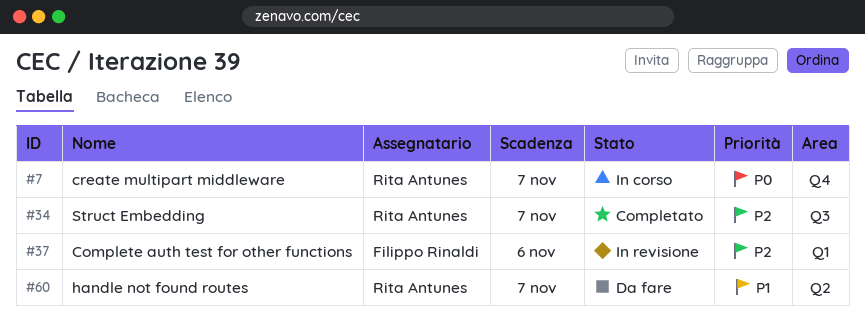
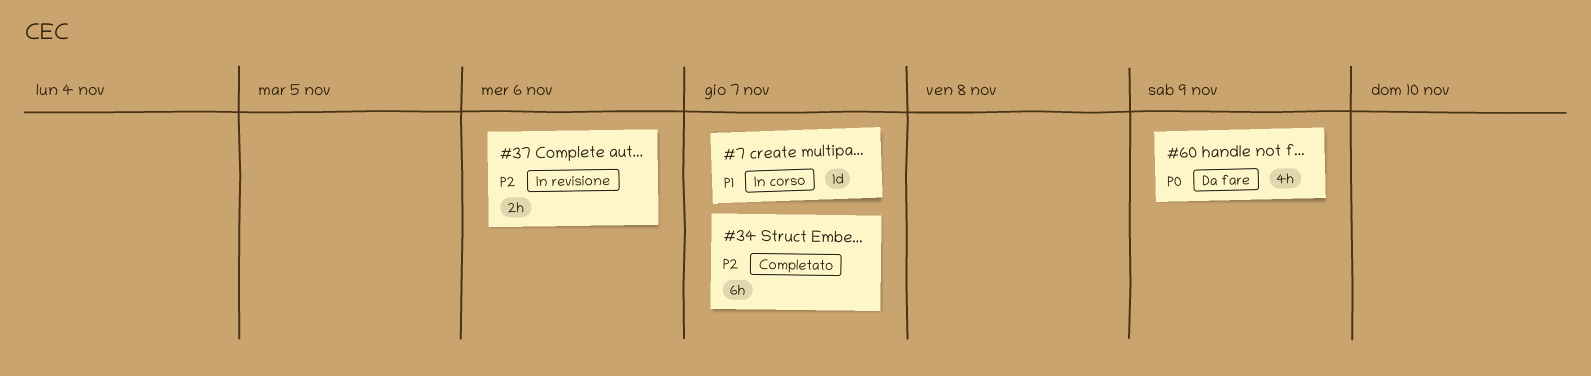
#7, priority: P0 -> P1
#60, priority: P1 -> P0
#60, due: Nov 7 -> Nov 9

